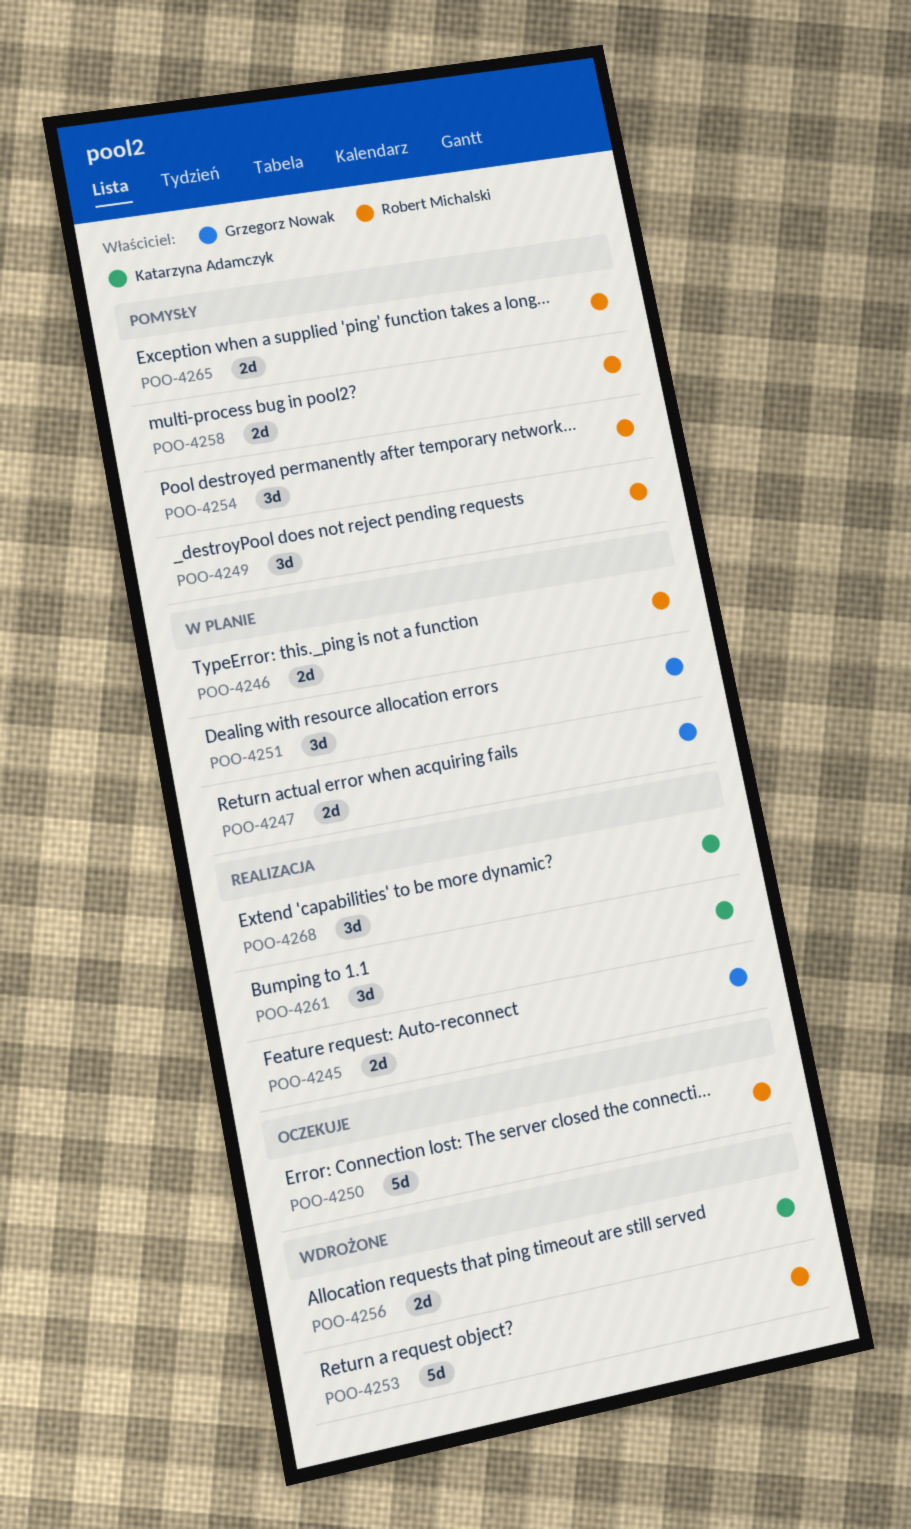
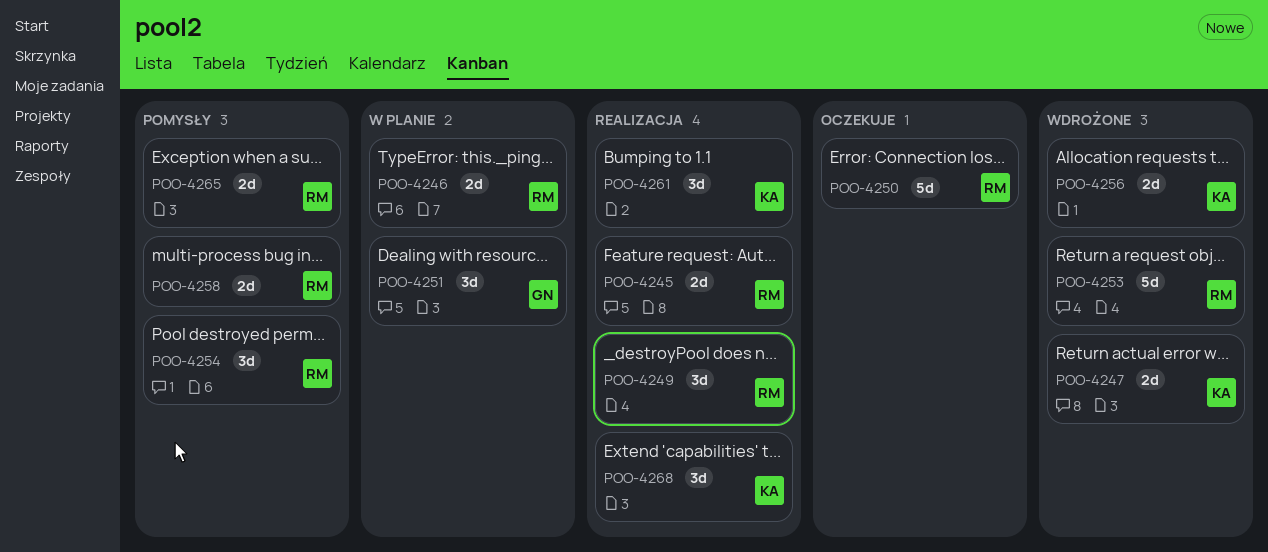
POO-4245, owner: Grzegorz Nowak -> Robert Michalski
POO-4247, status: W planie -> Wdrożone
POO-4247, owner: Grzegorz Nowak -> Katarzyna Adamczyk
POO-4249, status: Pomysły -> Realizacja

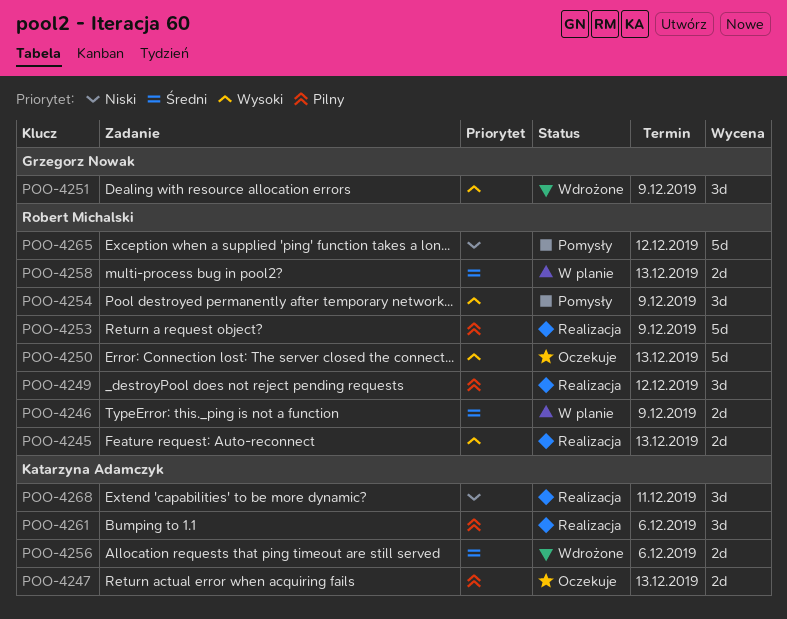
POO-4247, status: Wdrożone -> Oczekuje
POO-4251, status: W planie -> Wdrożone
POO-4253, status: Wdrożone -> Realizacja
POO-4258, status: Pomysły -> W planie
POO-4265, estimate: 2d -> 5d

